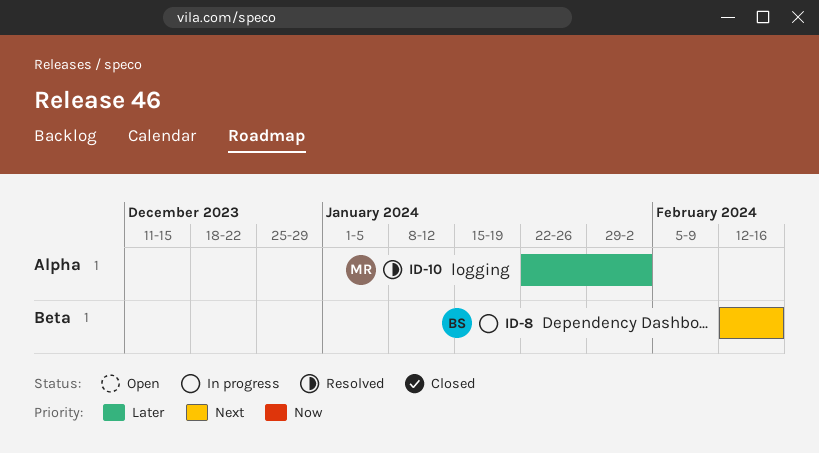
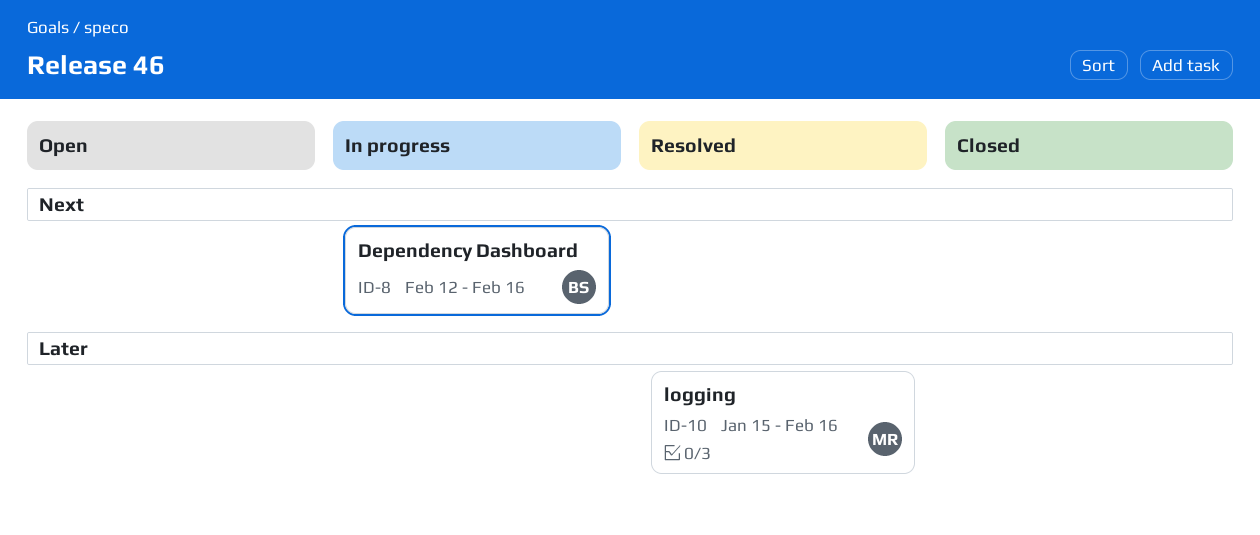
ID-10, start: Jan 22 -> Jan 15
ID-10, due: Feb 2 -> Feb 16

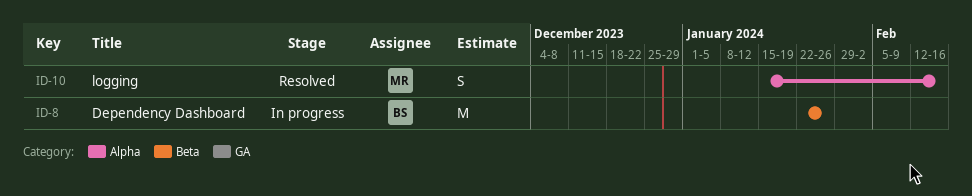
ID-8, start: Feb 12 -> Jan 22
ID-8, due: Feb 16 -> Jan 26

